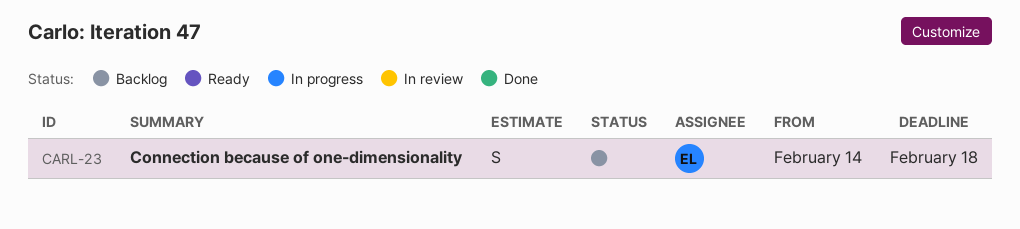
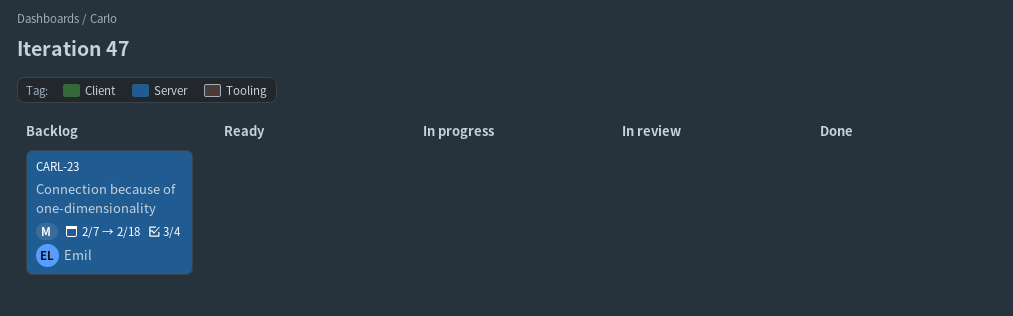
CARL-23, estimate: S -> M
CARL-23, start: Feb 14 -> Feb 7

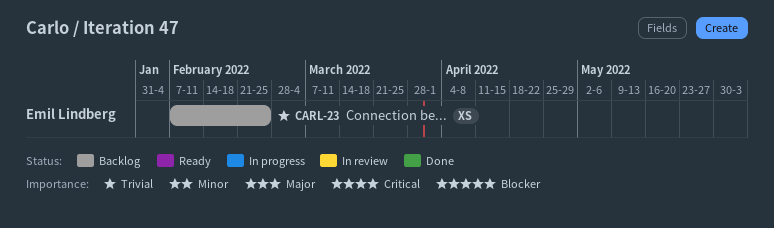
CARL-23, estimate: M -> XS
CARL-23, due: Feb 18 -> Feb 25

